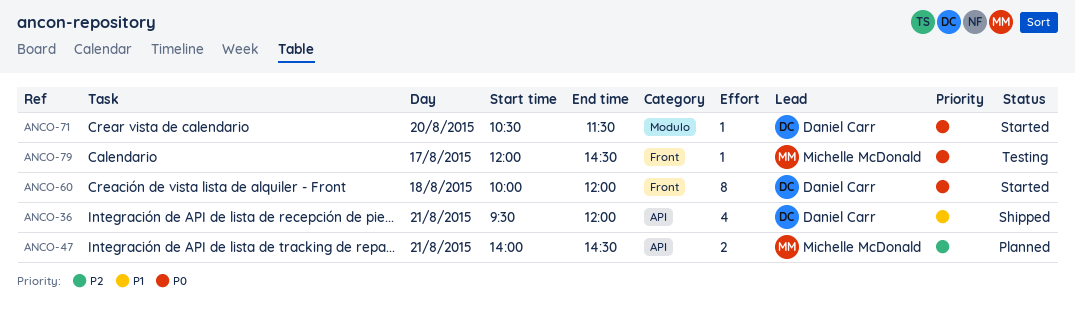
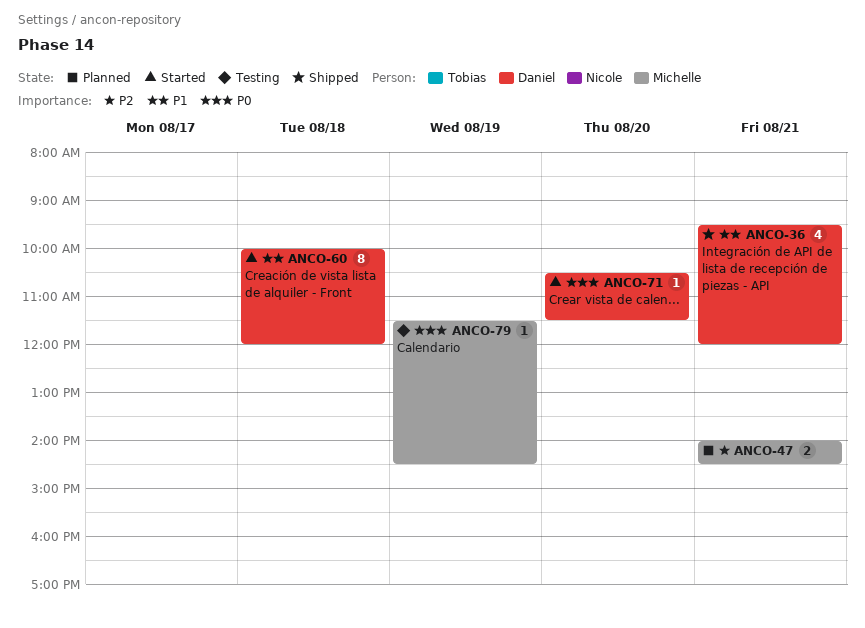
ANCO-60, priority: P0 -> P1
ANCO-79, day: Aug 17 -> Aug 19
ANCO-79, begins: 12:00 -> 11:30

